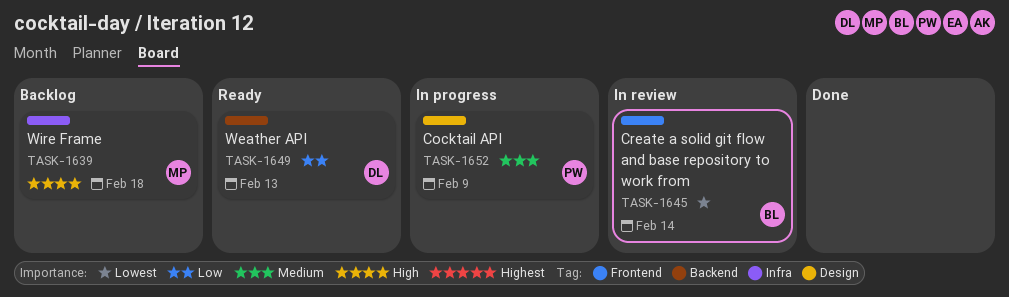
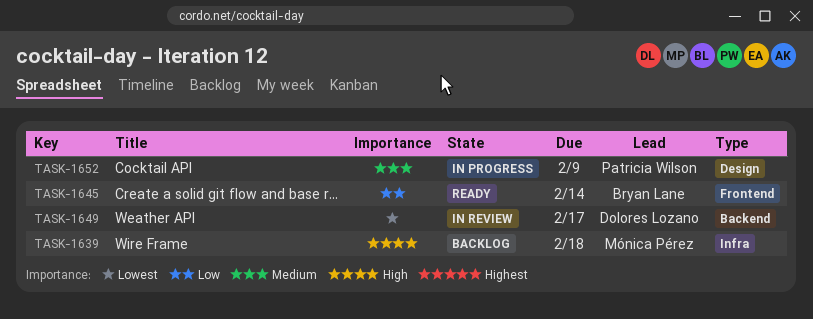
TASK-1645, status: In review -> Ready
TASK-1645, priority: Lowest -> Low
TASK-1649, status: Ready -> In review
TASK-1649, priority: Low -> Lowest
TASK-1649, due: Feb 13 -> Feb 17

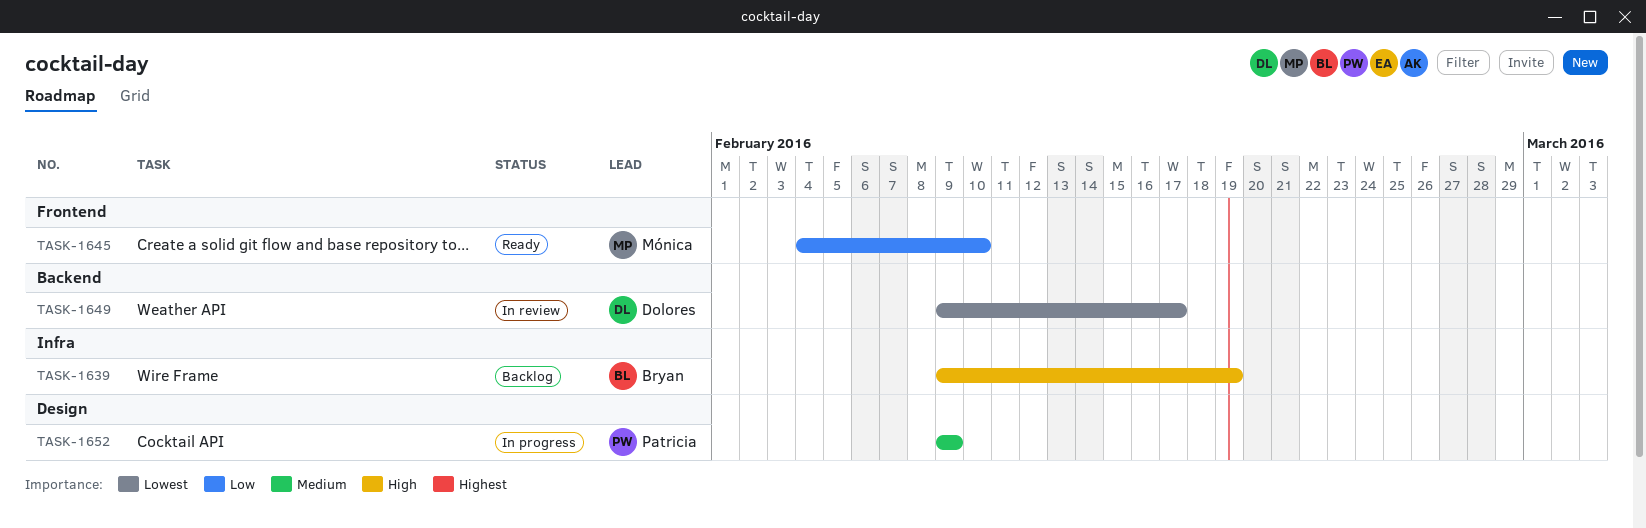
TASK-1639, owner: Mónica Pérez -> Bryan Lane
TASK-1639, due: Feb 18 -> Feb 19
TASK-1645, owner: Bryan Lane -> Mónica Pérez
TASK-1645, due: Feb 14 -> Feb 10

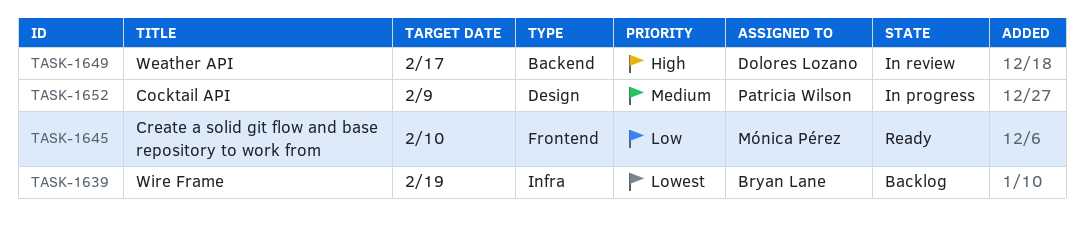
TASK-1639, priority: High -> Lowest
TASK-1649, priority: Lowest -> High

